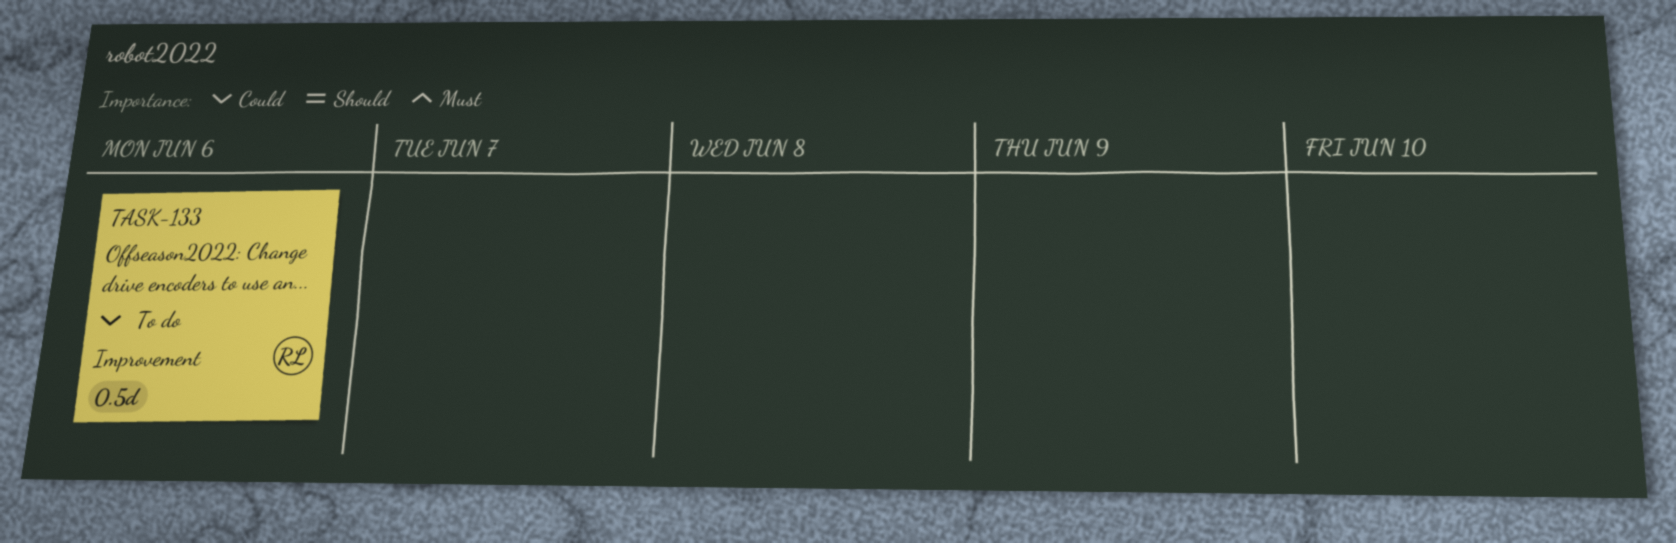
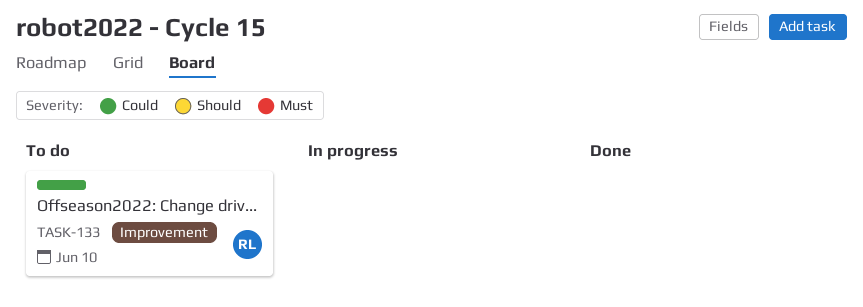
TASK-133, due: Jun 6 -> Jun 10

